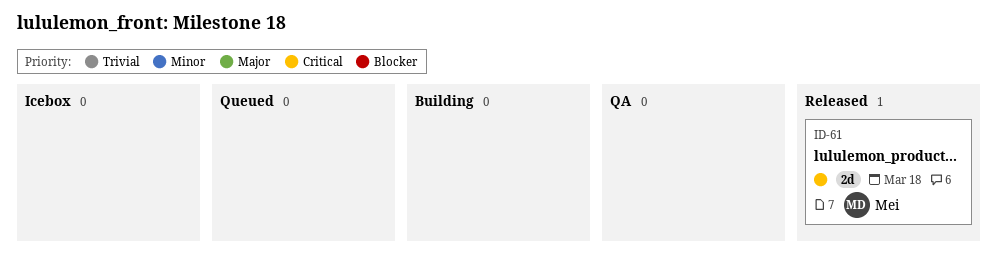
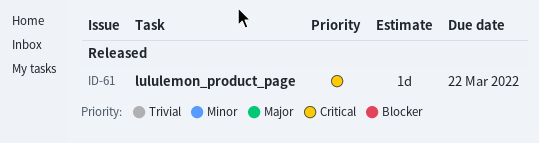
ID-61, estimate: 2d -> 1d
ID-61, due: Mar 18 -> Mar 22

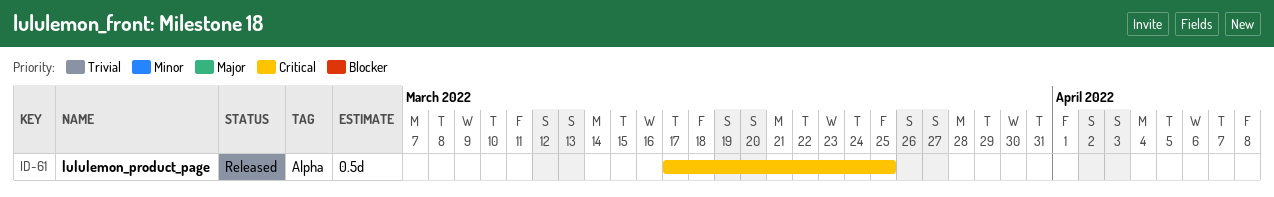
ID-61, estimate: 1d -> 0.5d
ID-61, due: Mar 22 -> Mar 25

